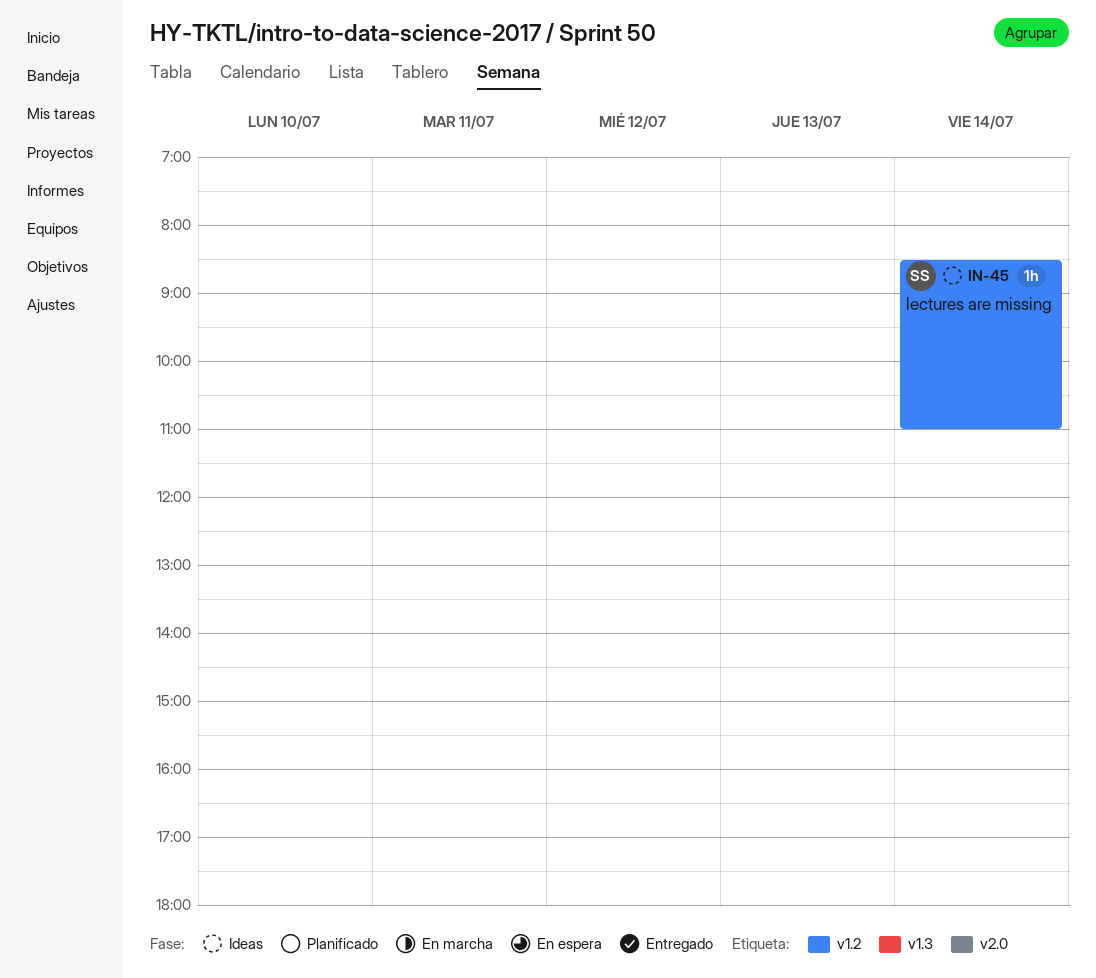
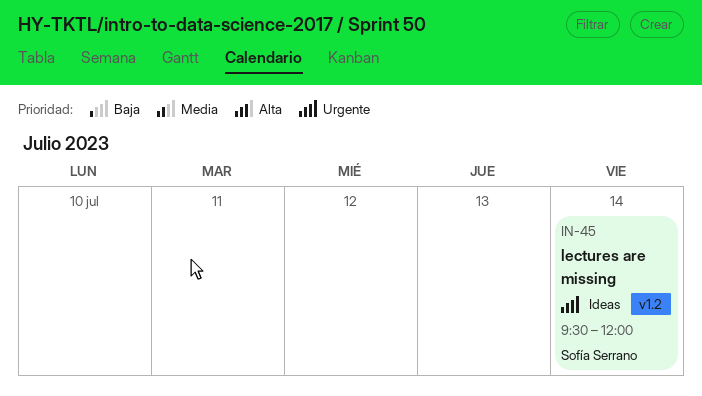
IN-45, begins: 08:30 -> 09:30
IN-45, ends: 11:00 -> 12:00

